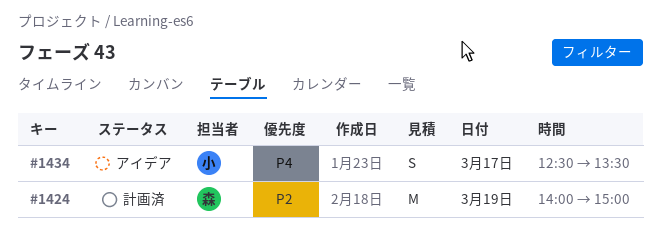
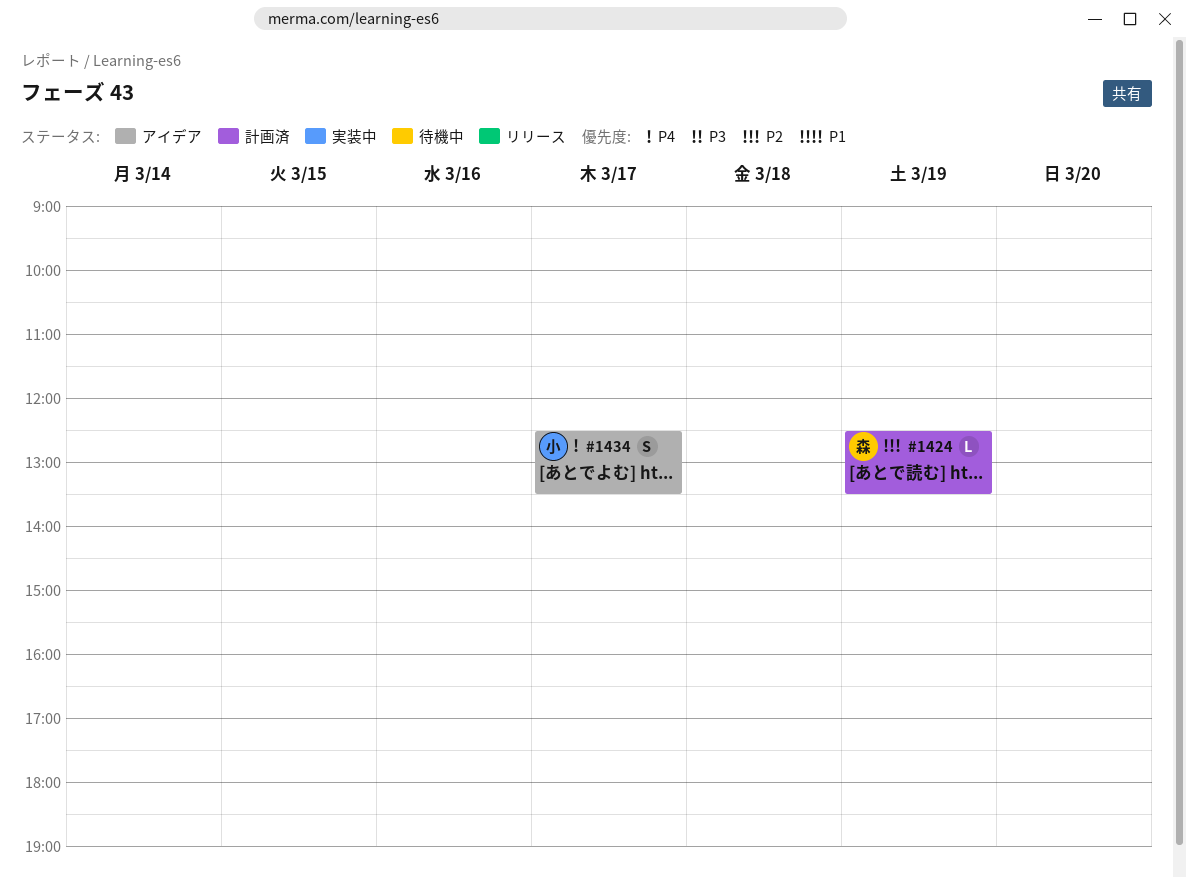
#1424, estimate: M -> L
#1424, begins: 14:00 -> 12:30
#1424, ends: 15:00 -> 13:30

